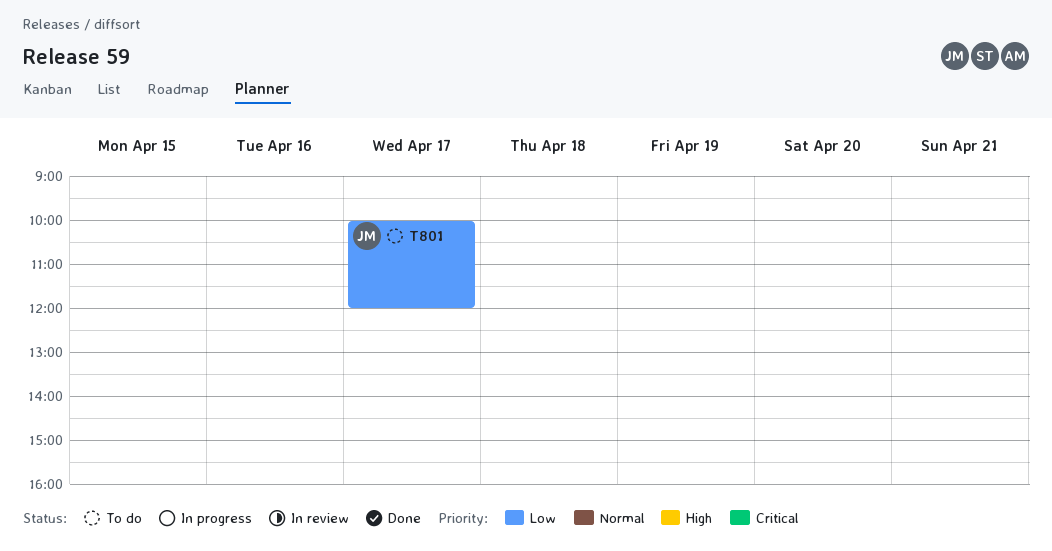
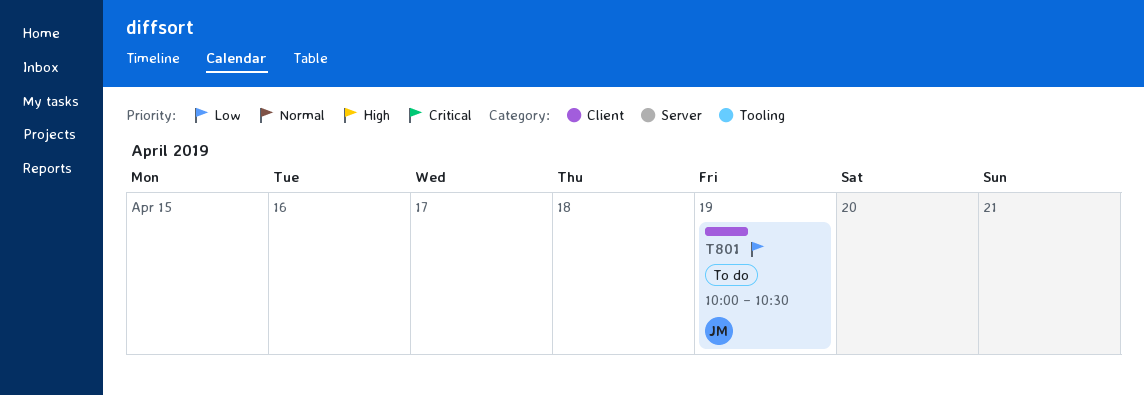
T801, day: Apr 17 -> Apr 19
T801, ends: 12:00 -> 10:30

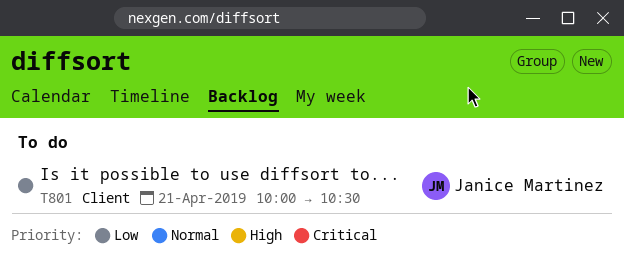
T801, day: Apr 19 -> Apr 21

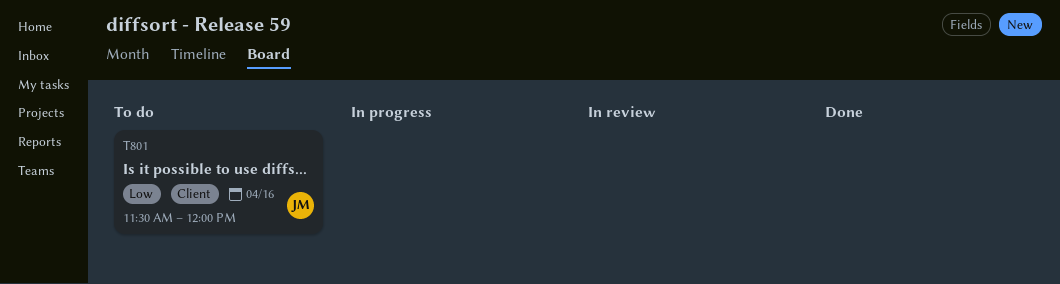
T801, day: Apr 21 -> Apr 16
T801, begins: 10:00 -> 11:30
T801, ends: 10:30 -> 12:00

